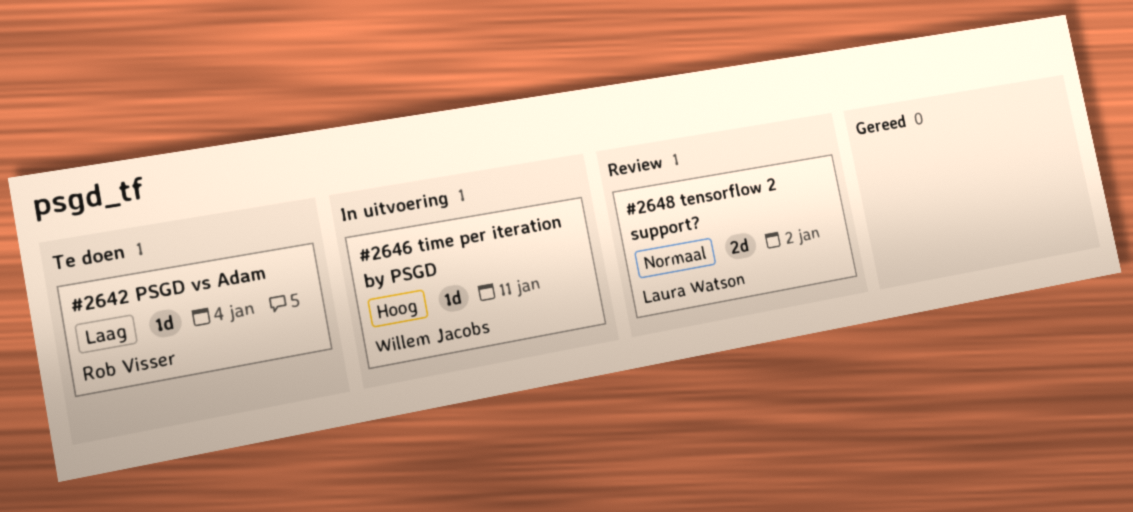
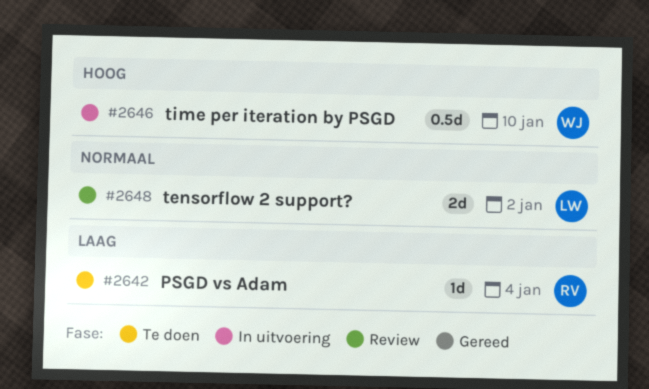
#2646, estimate: 1d -> 0.5d
#2646, due: Jan 11 -> Jan 10

